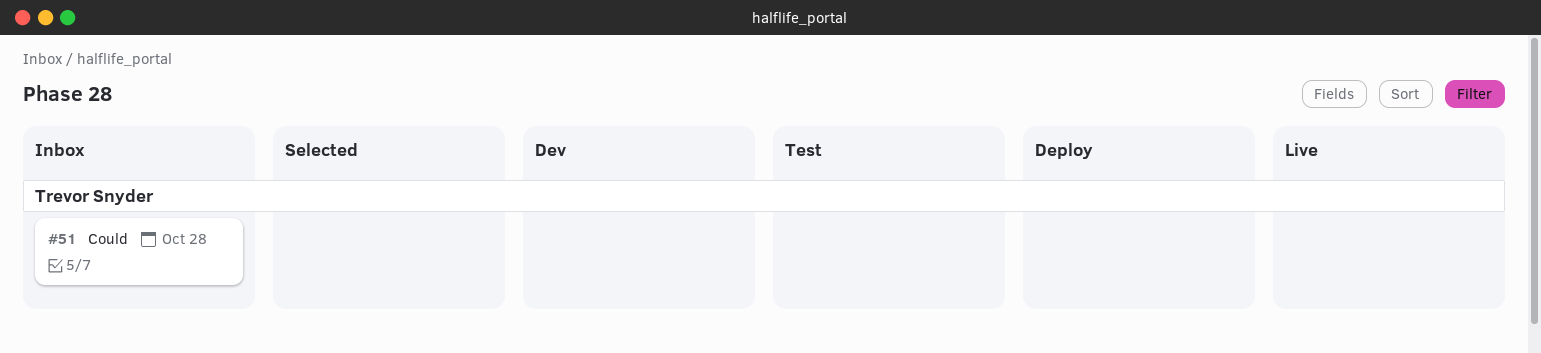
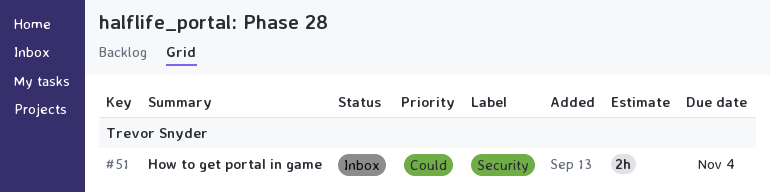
#51, due: Oct 28 -> Nov 4

